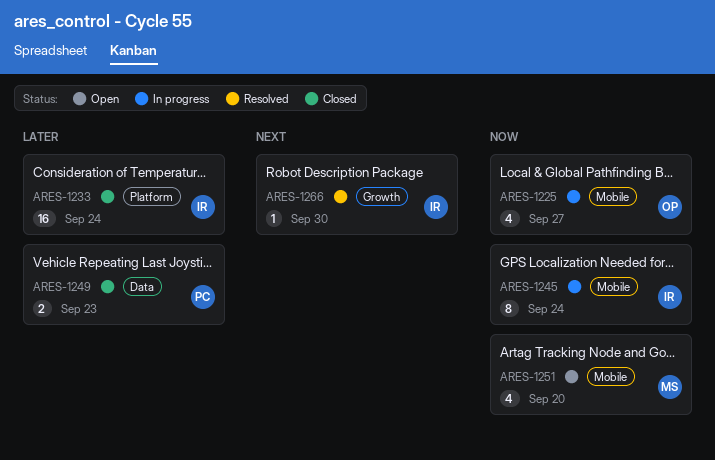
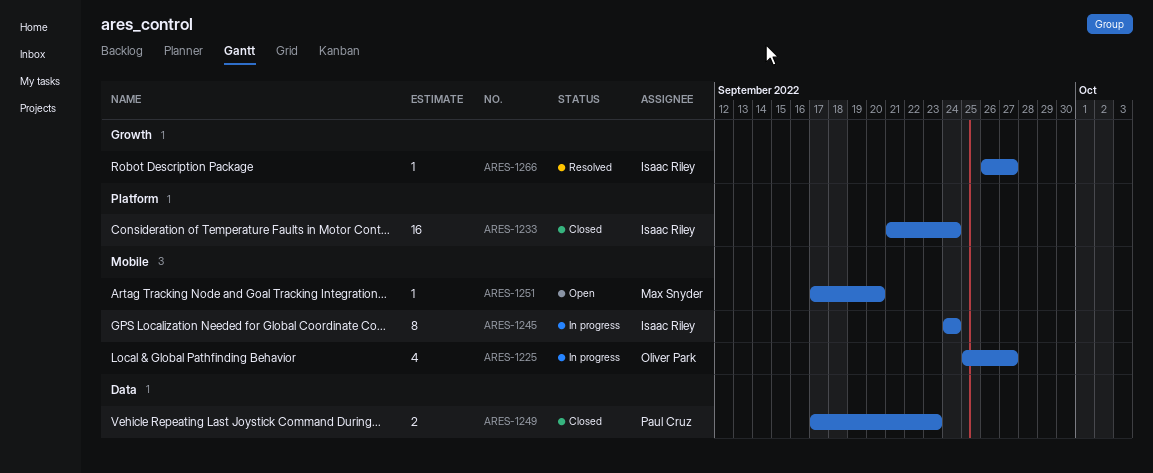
ARES-1251, estimate: 4 -> 1
ARES-1266, due: Sep 30 -> Sep 27

